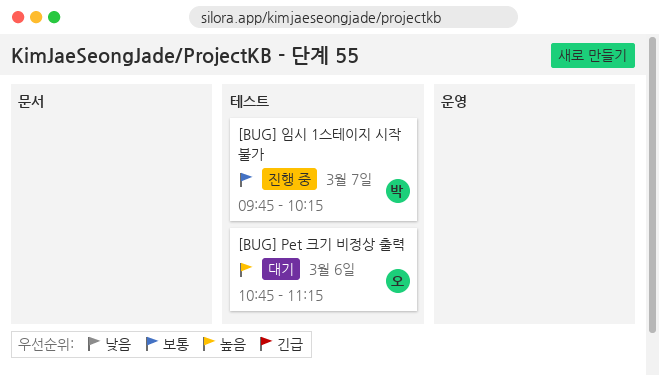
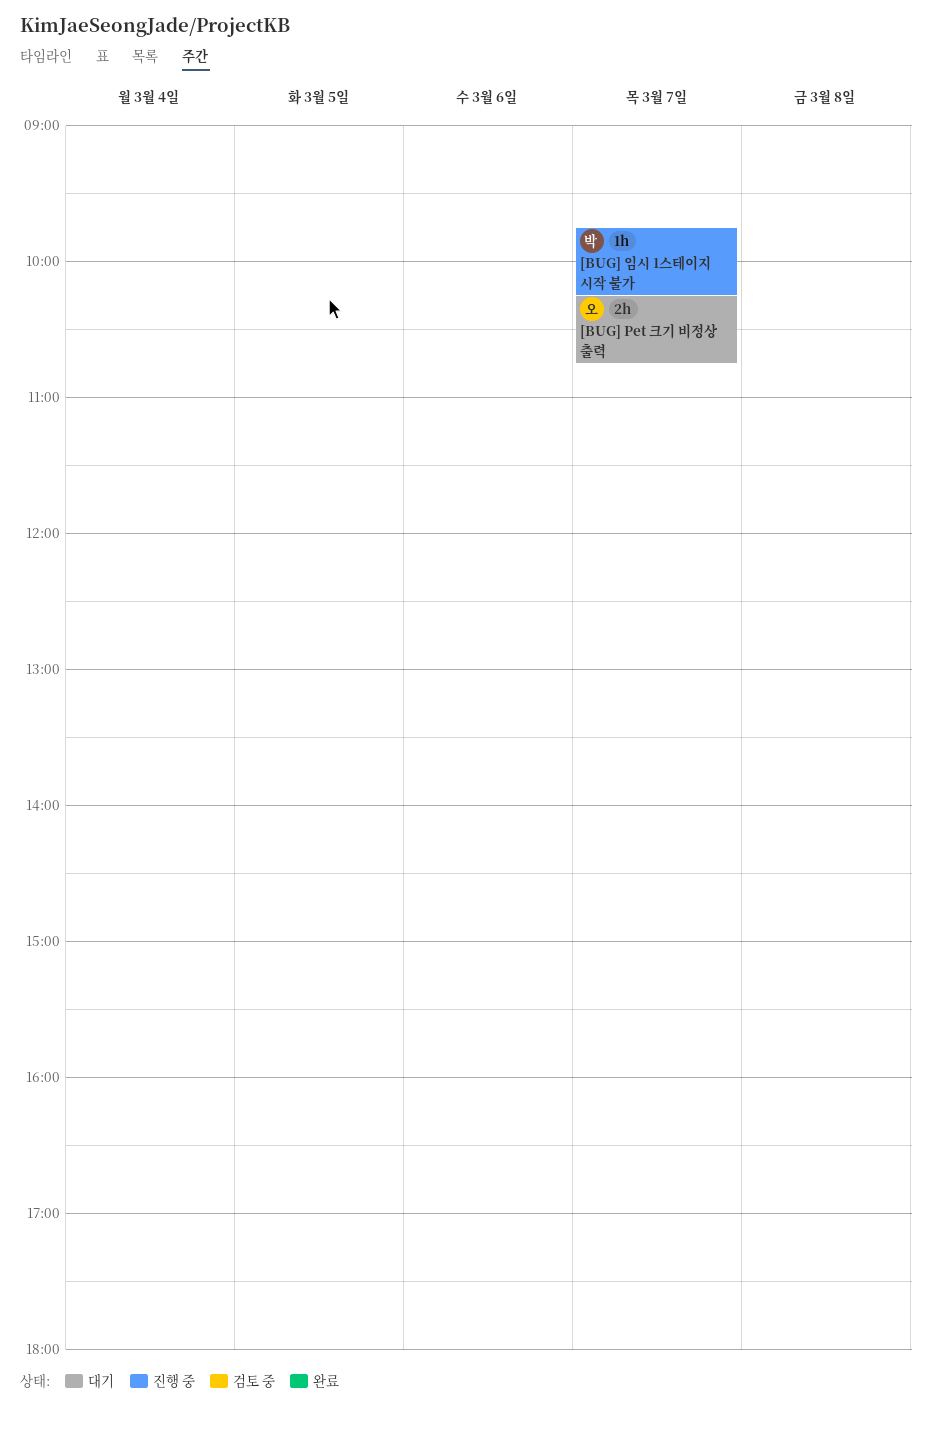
[BUG] Pet 크기 비정상 출력, day: Mar 6 -> Mar 7
[BUG] Pet 크기 비정상 출력, begins: 10:45 -> 10:15
[BUG] Pet 크기 비정상 출력, ends: 11:15 -> 10:45

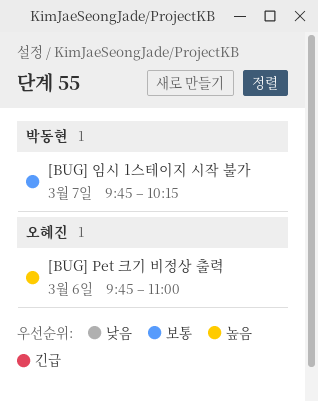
[BUG] Pet 크기 비정상 출력, day: Mar 7 -> Mar 6
[BUG] Pet 크기 비정상 출력, begins: 10:15 -> 09:45
[BUG] Pet 크기 비정상 출력, ends: 10:45 -> 11:00

